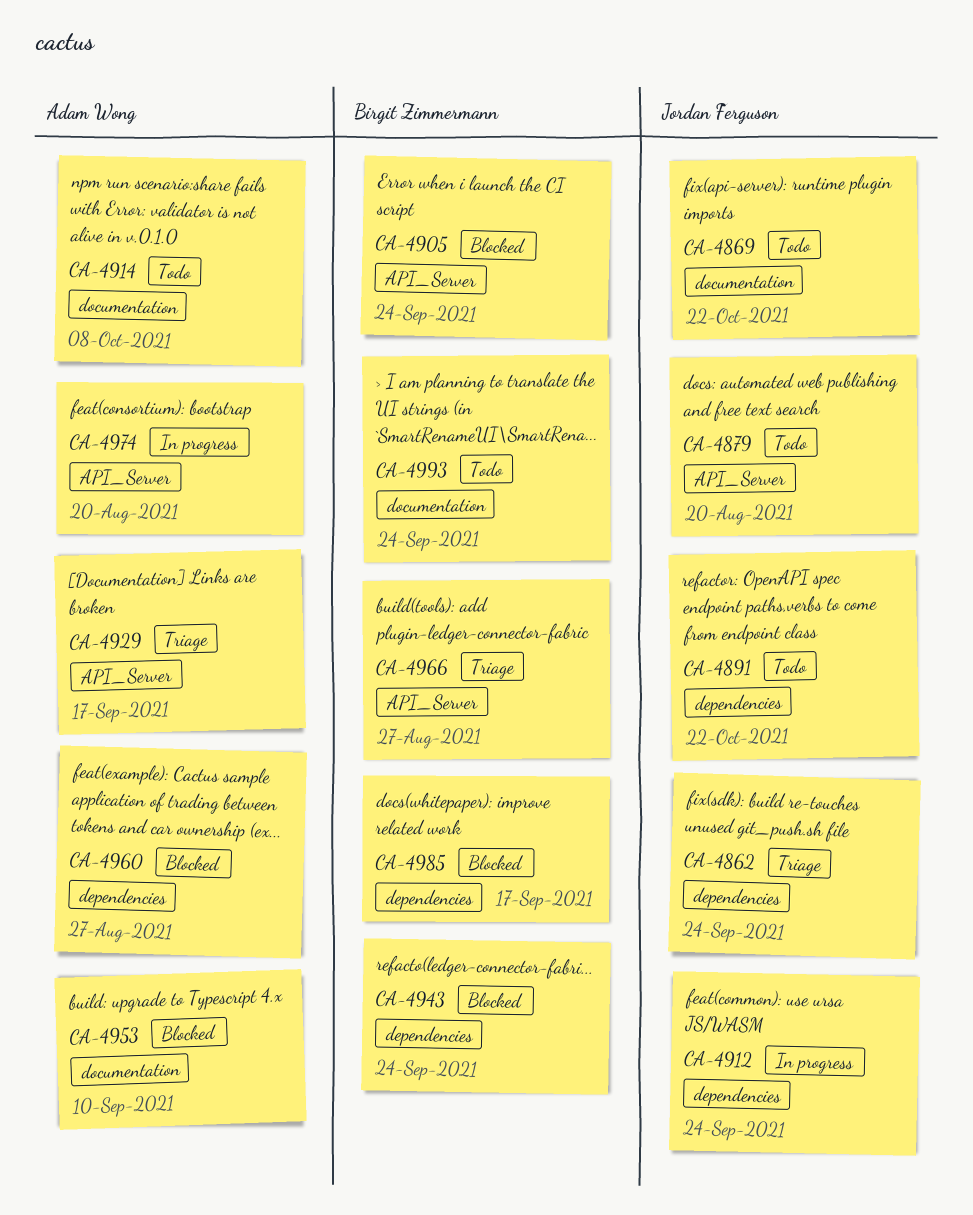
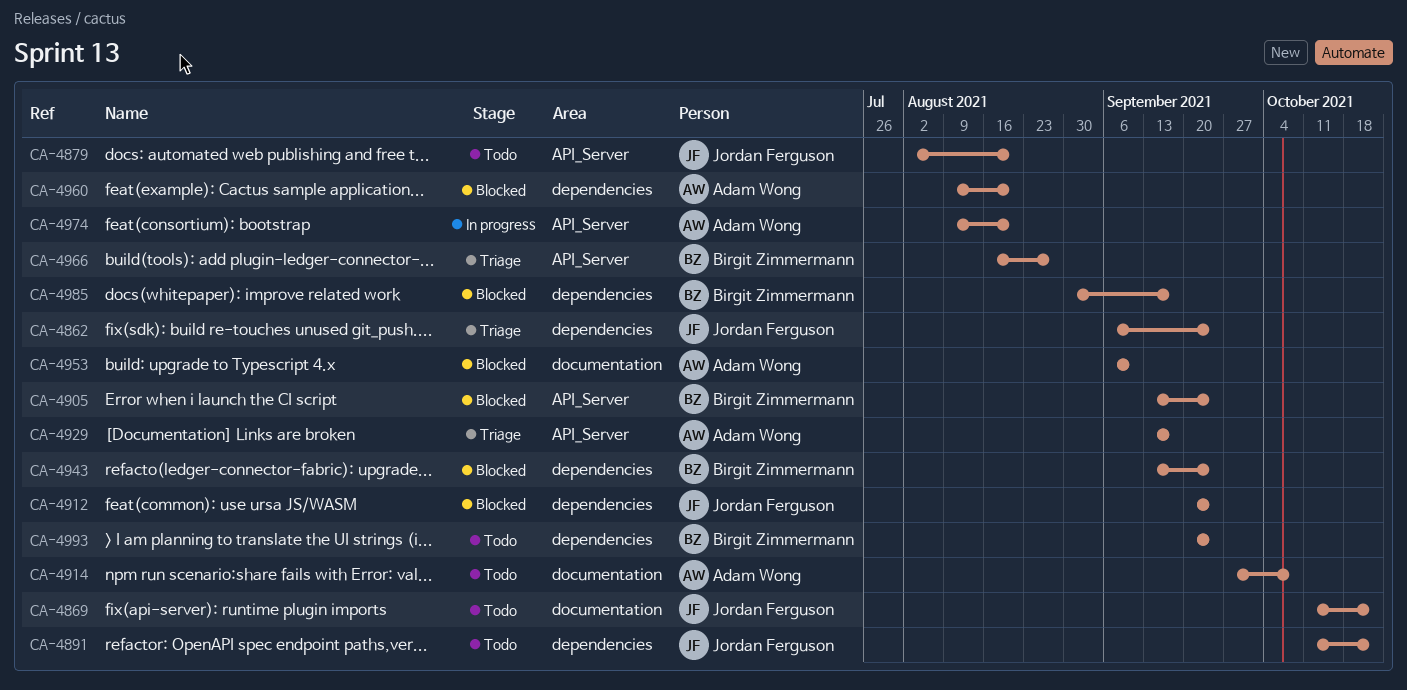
CA-4912, status: In progress -> Blocked
CA-4960, due: Aug 27 -> Aug 20
CA-4993, label: documentation -> dependencies

